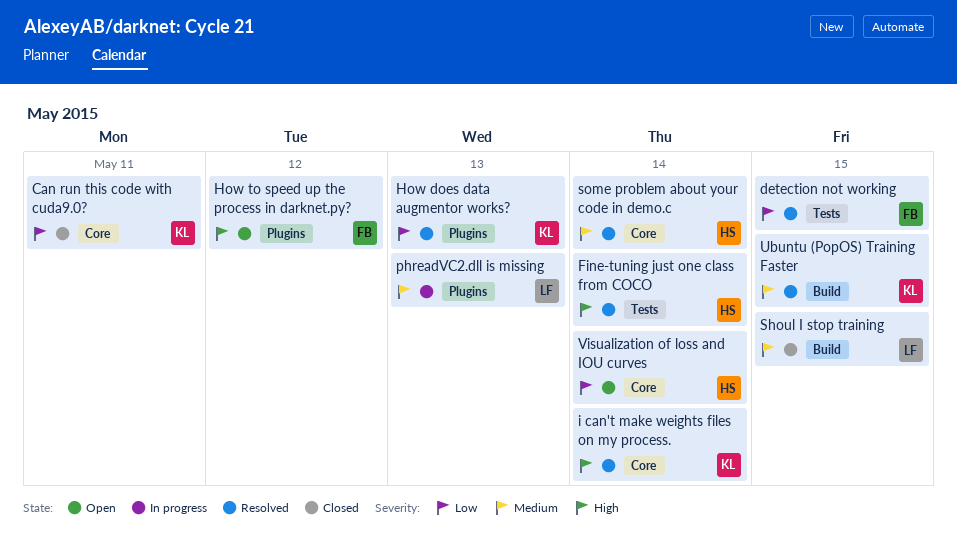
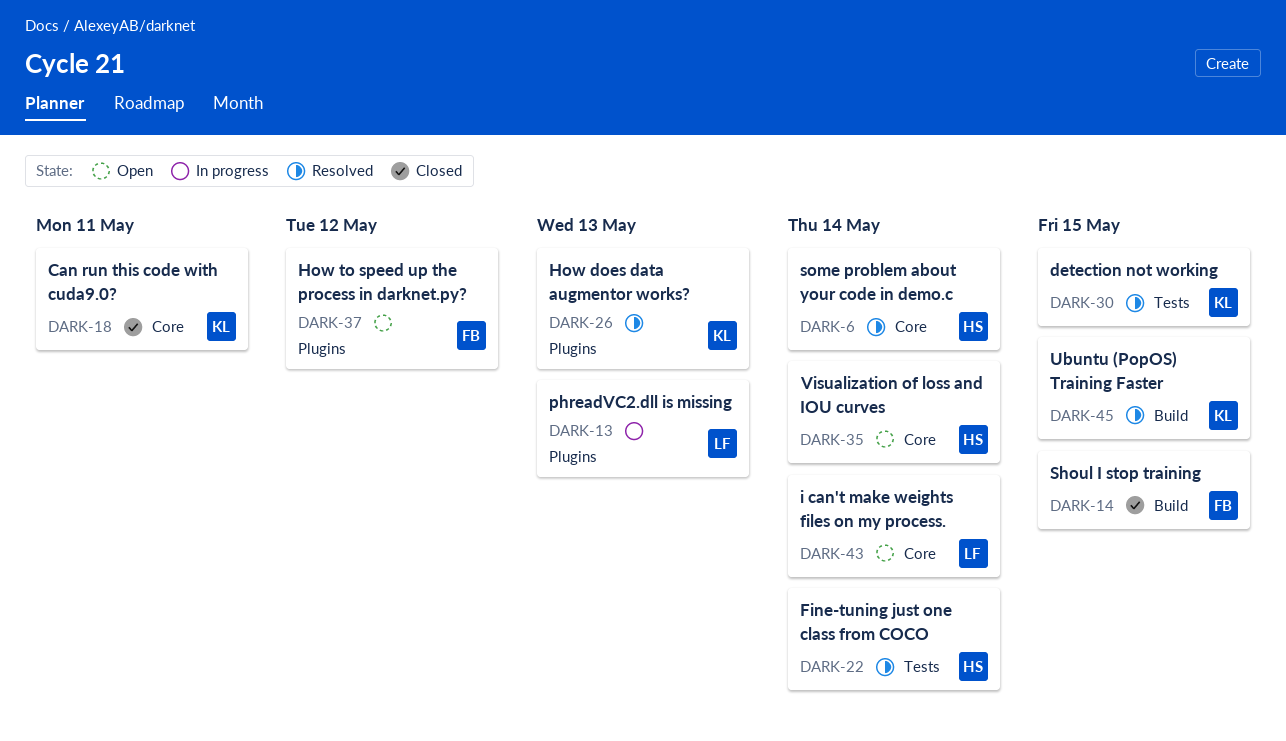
detection not working, owner: FB -> KL
i can't make weights files on my process., status: Resolved -> Open
i can't make weights files on my process., owner: KL -> LF
Shoul I stop training, owner: LF -> FB

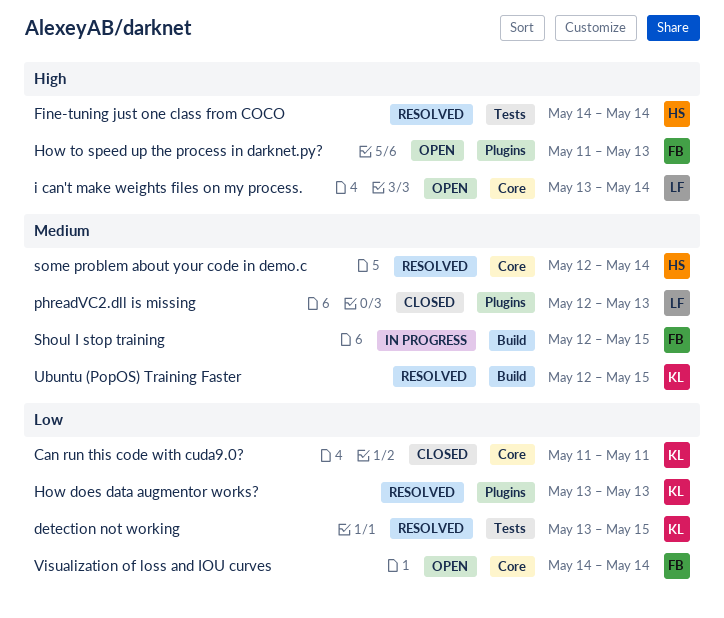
How to speed up the process in darknet.py?, due: May 12 -> May 13
phreadVC2.dll is missing, status: In progress -> Closed
Shoul I stop training, status: Closed -> In progress
Visualization of loss and IOU curves, owner: HS -> FB

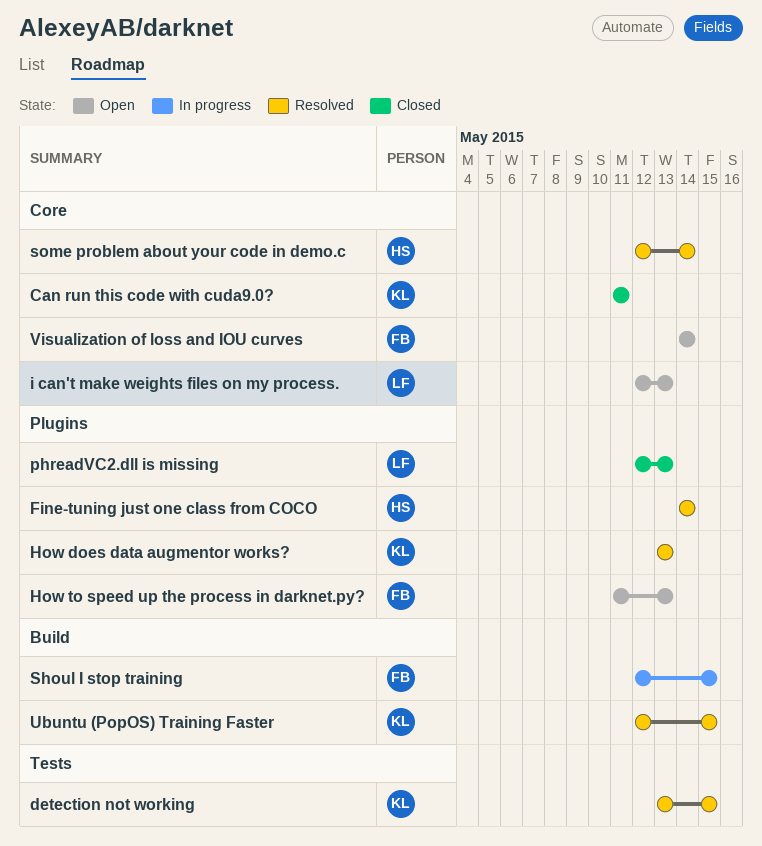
Fine-tuning just one class from COCO, label: Tests -> Plugins
i can't make weights files on my process., start: May 13 -> May 12
i can't make weights files on my process., due: May 14 -> May 13

